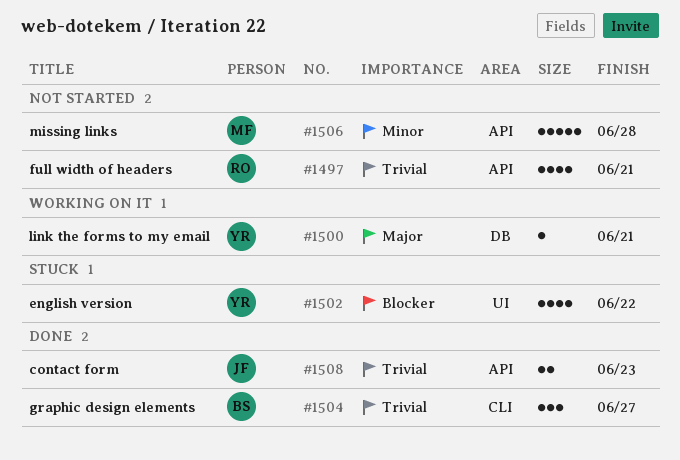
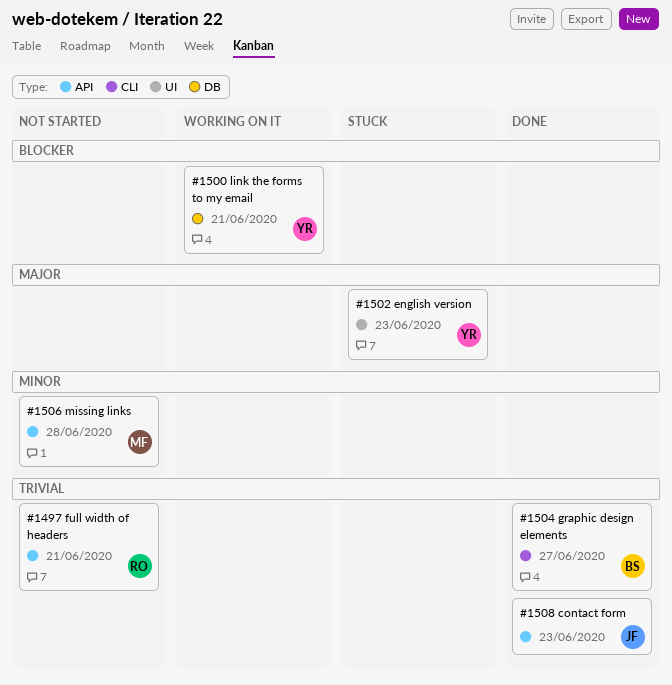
#1500, priority: Major -> Blocker
#1502, priority: Blocker -> Major
#1502, due: Jun 22 -> Jun 23

